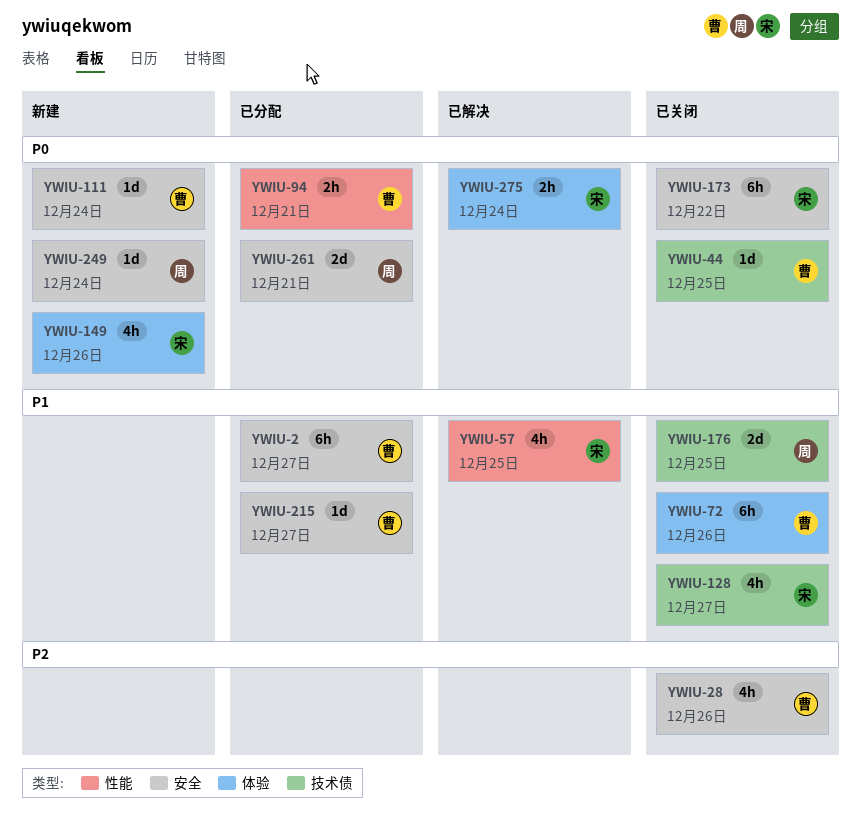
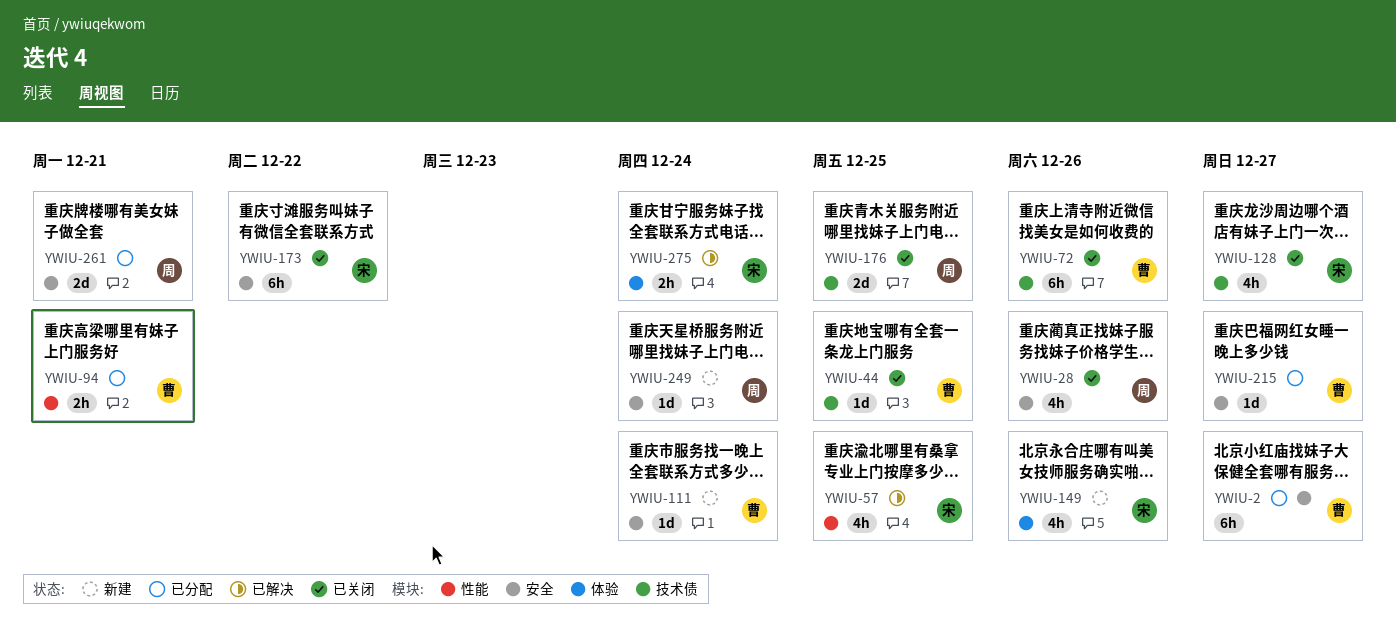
YWIU-28, owner: 曹 -> 周
YWIU-72, label: 体验 -> 技术债

